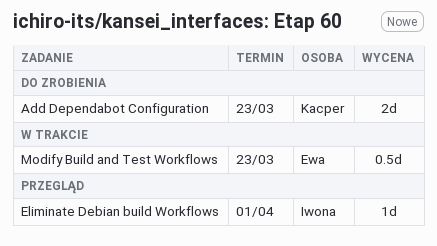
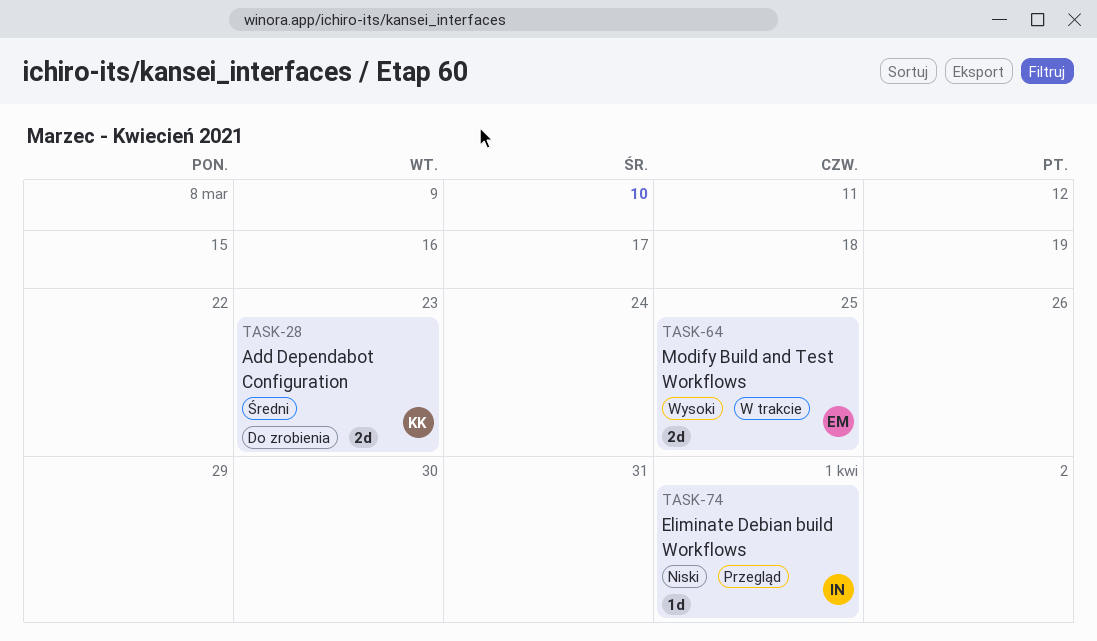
Modify Build and Test Workflows, estimate: 0.5d -> 2d
Modify Build and Test Workflows, due: Mar 23 -> Mar 25

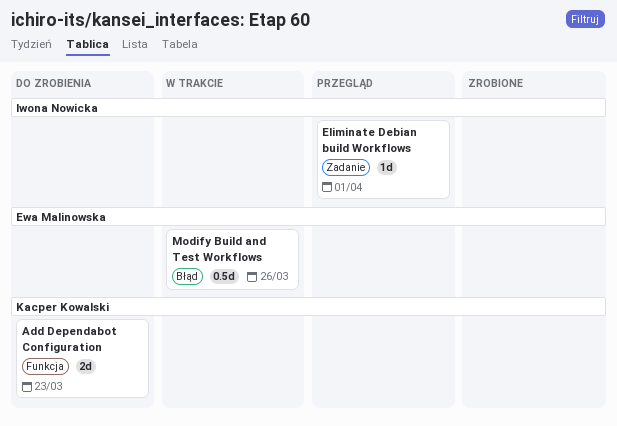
Modify Build and Test Workflows, estimate: 2d -> 0.5d
Modify Build and Test Workflows, due: Mar 25 -> Mar 26

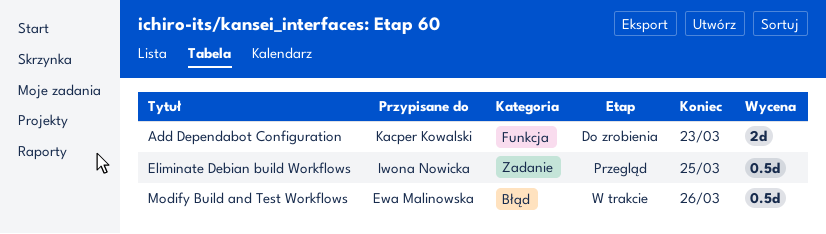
Eliminate Debian build Workflows, estimate: 1d -> 0.5d
Eliminate Debian build Workflows, due: Apr 1 -> Mar 25

